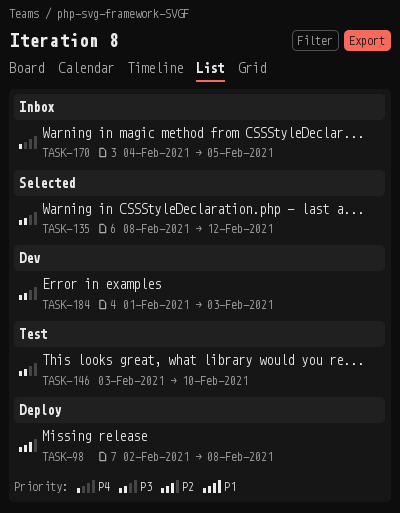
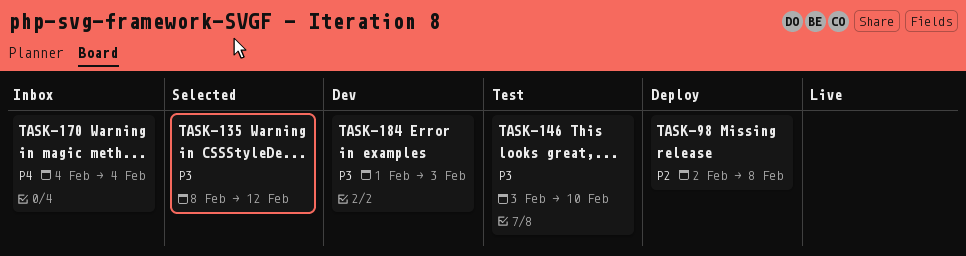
TASK-170, due: Feb 5 -> Feb 4

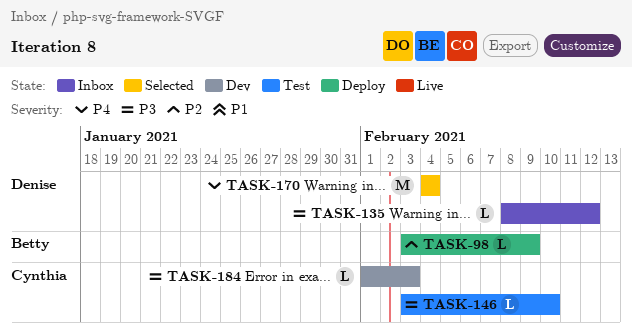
TASK-98, start: Feb 2 -> Feb 3
TASK-98, due: Feb 8 -> Feb 9
TASK-135, status: Selected -> Inbox
TASK-170, status: Inbox -> Selected

